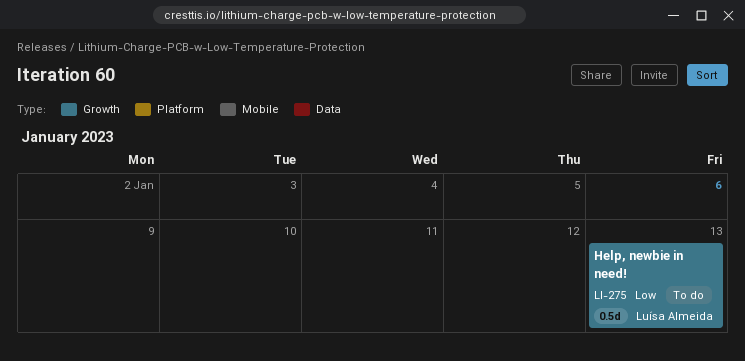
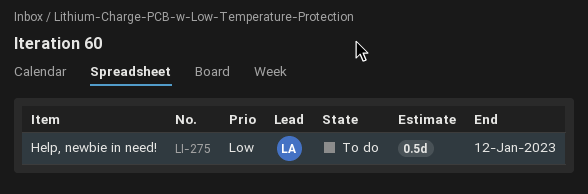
LI-275, due: Jan 13 -> Jan 12

